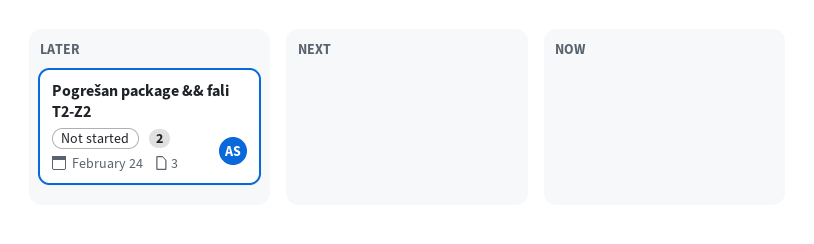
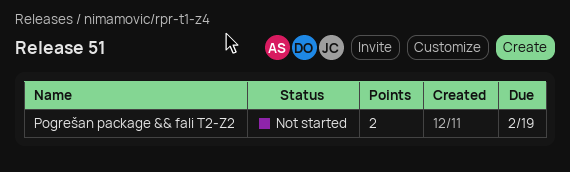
Pogrešan package && fali T2-Z2, due: Feb 24 -> Feb 19

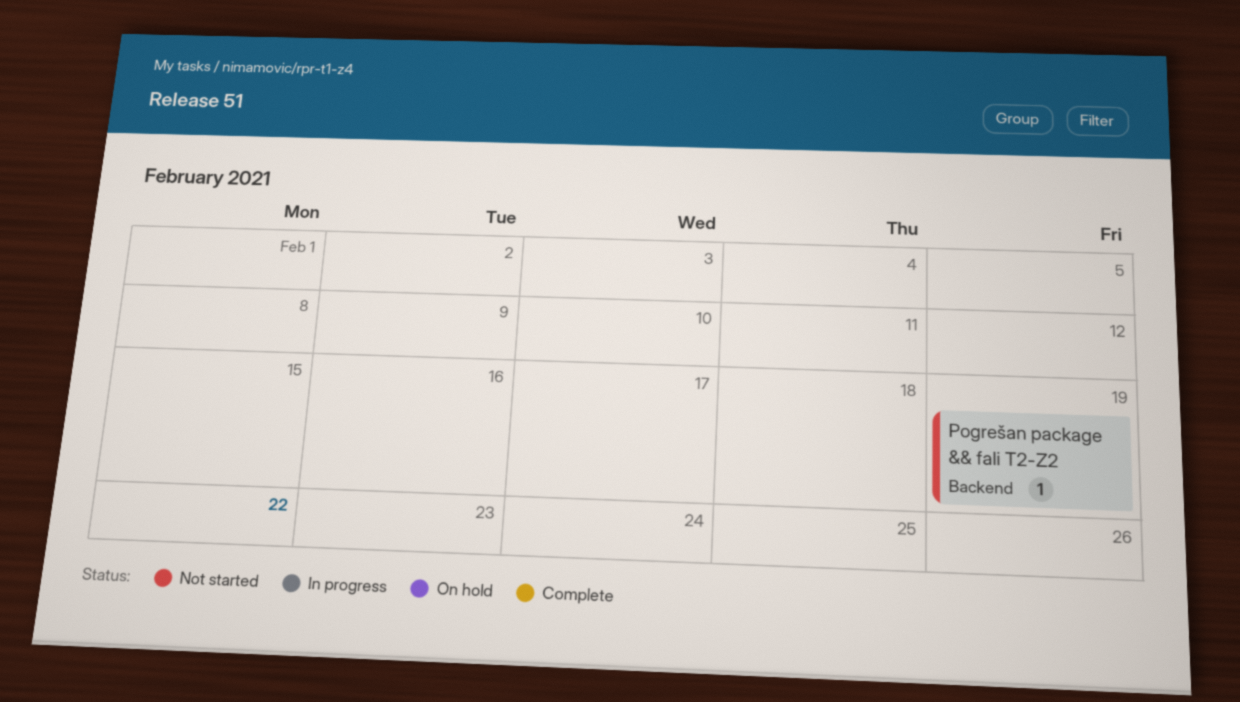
Pogrešan package && fali T2-Z2, estimate: 2 -> 1

